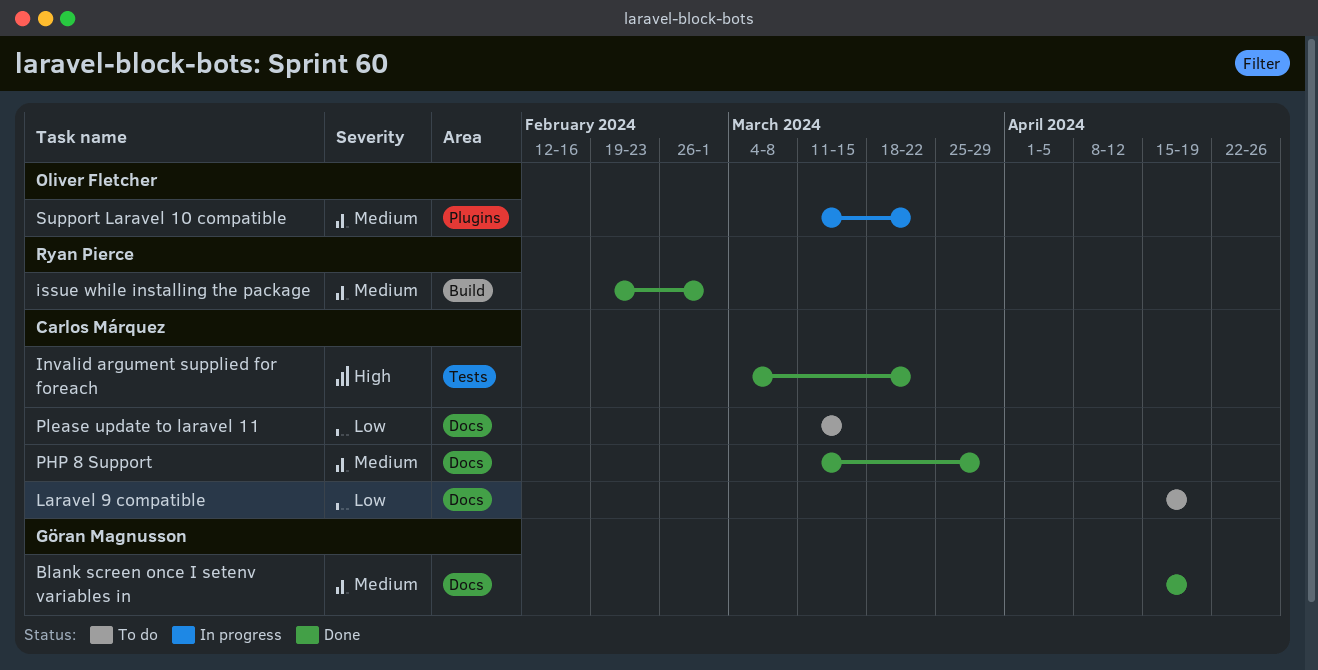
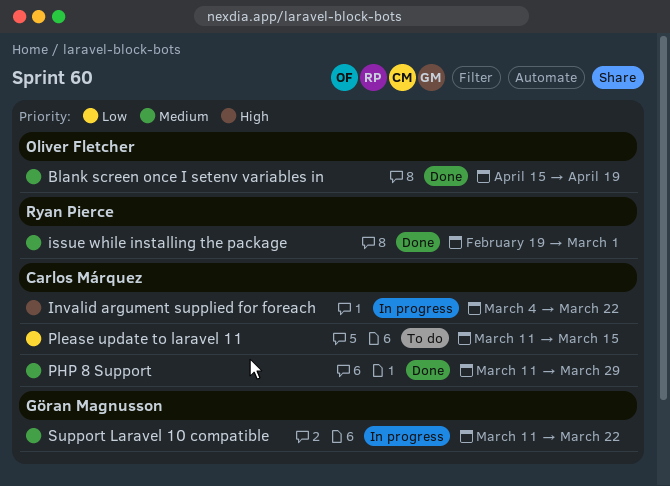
Blank screen once I setenv variables in, owner: Göran Magnusson -> Oliver Fletcher
Invalid argument supplied for foreach, status: Done -> In progress
Laravel 9 compatible: present -> none
Support Laravel 10 compatible, owner: Oliver Fletcher -> Göran Magnusson

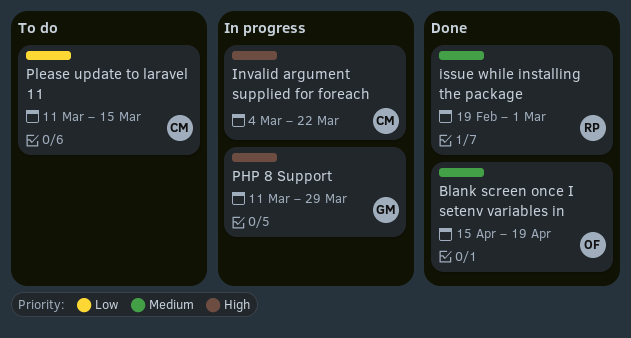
PHP 8 Support, status: Done -> In progress
PHP 8 Support, owner: Carlos Márquez -> Göran Magnusson
PHP 8 Support, priority: Medium -> High
Support Laravel 10 compatible: present -> none

